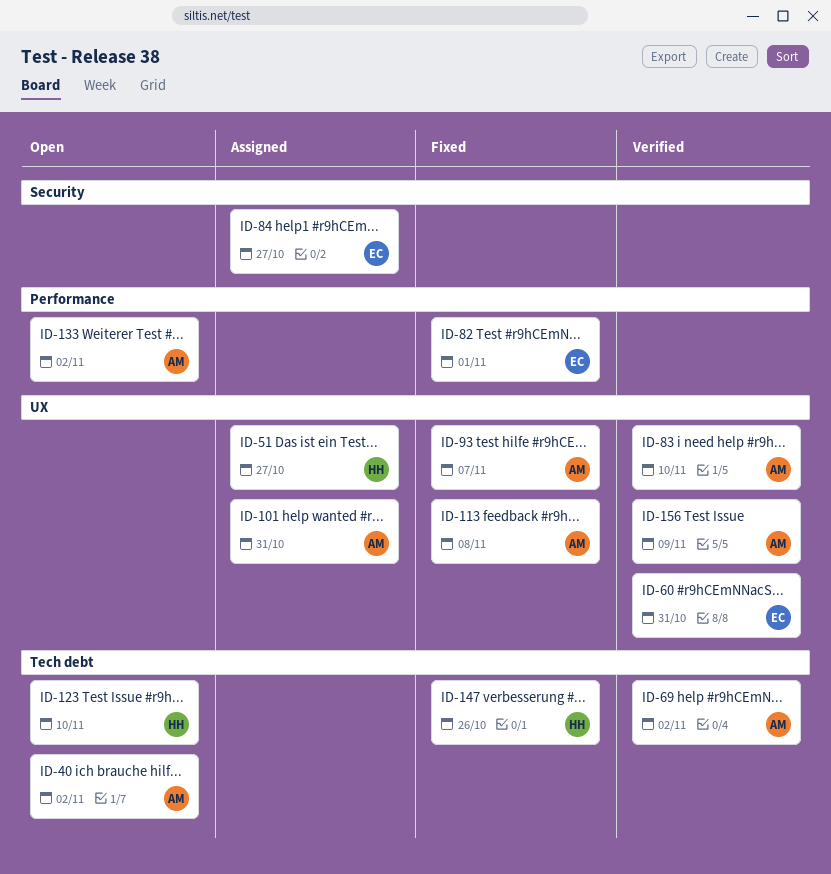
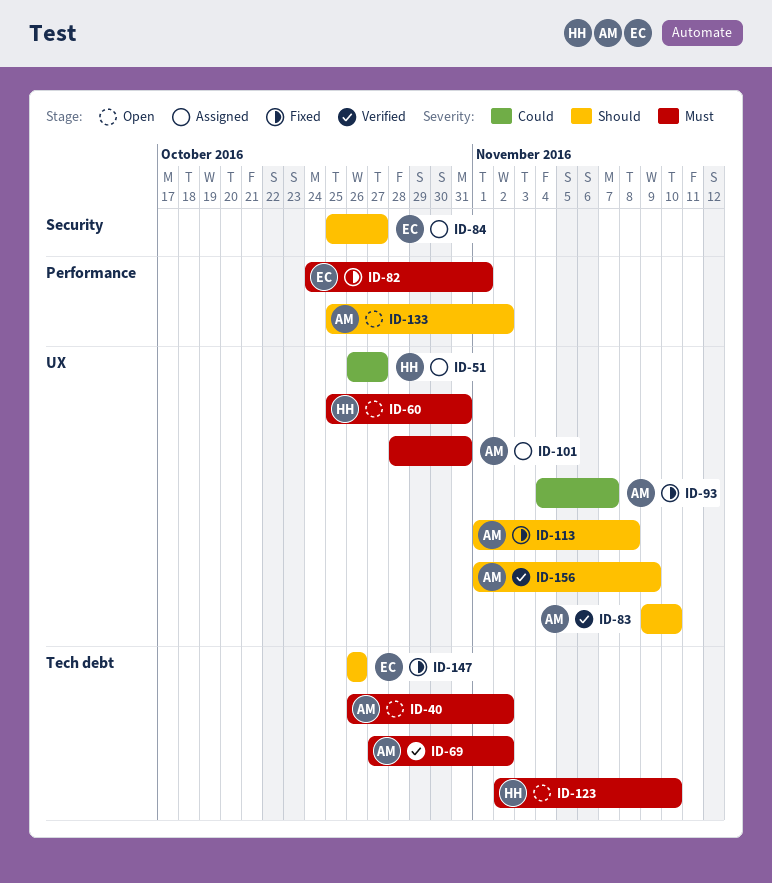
ID-60, status: Verified -> Open
ID-60, owner: EC -> HH
ID-147, owner: HH -> EC

